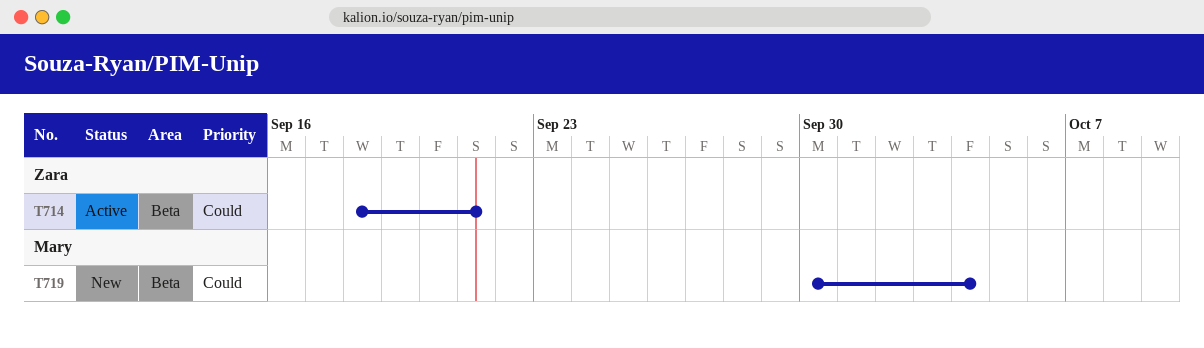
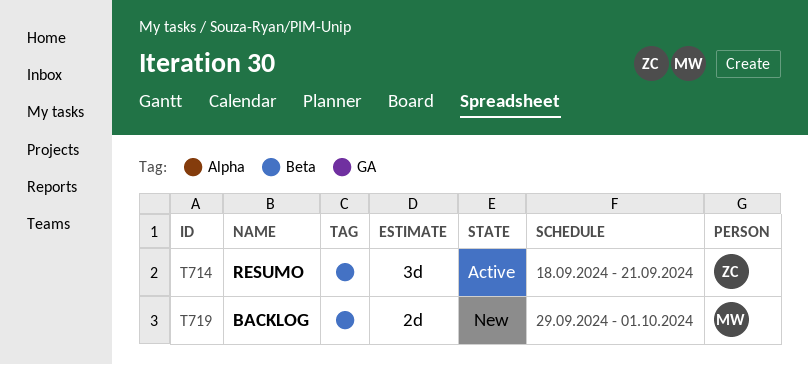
T719, start: Sep 30 -> Sep 29
T719, due: Oct 4 -> Oct 1

